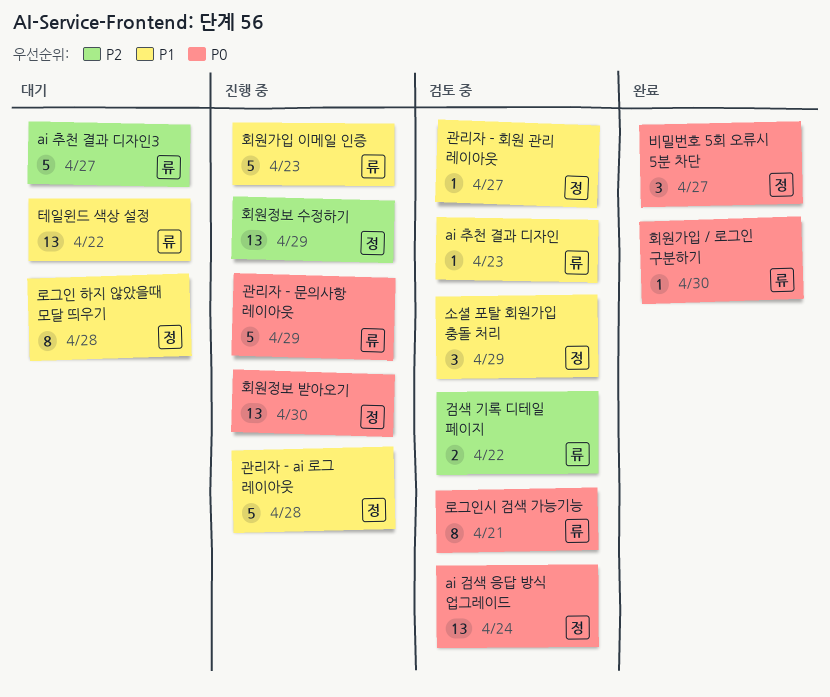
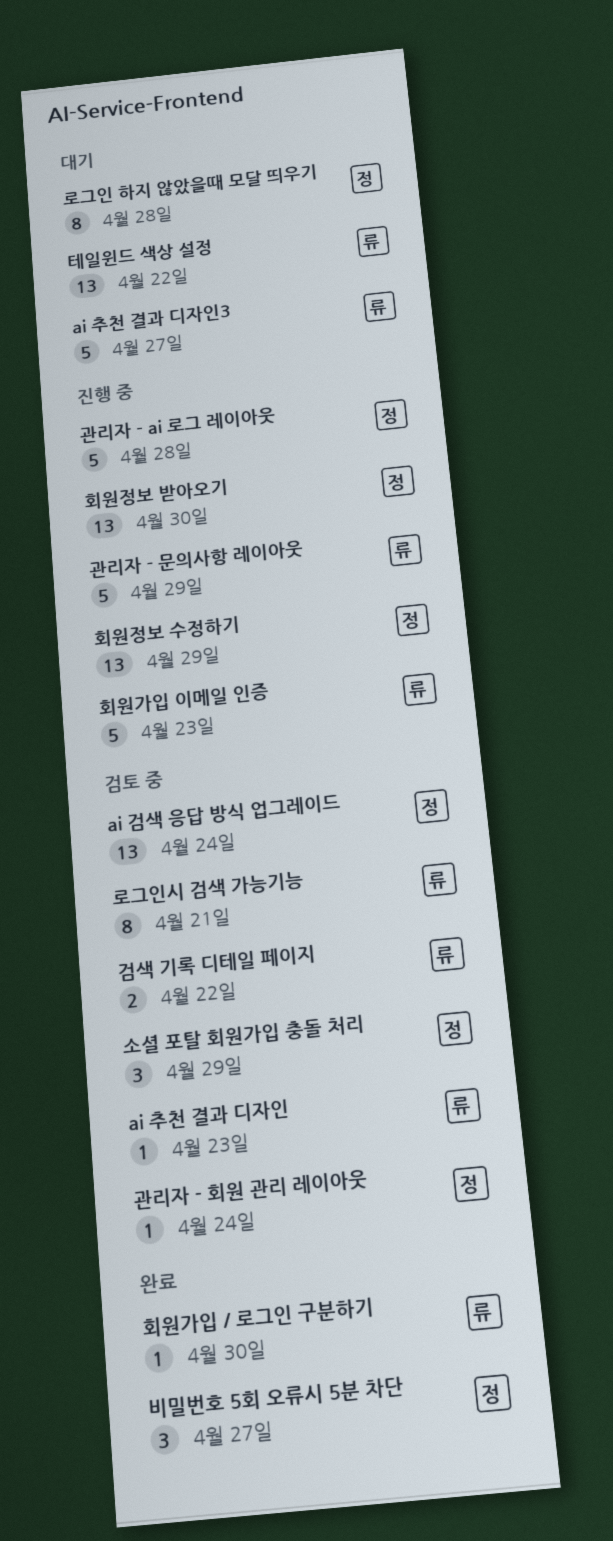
관리자 - 회원 관리 레이아웃, due: Apr 27 -> Apr 24

